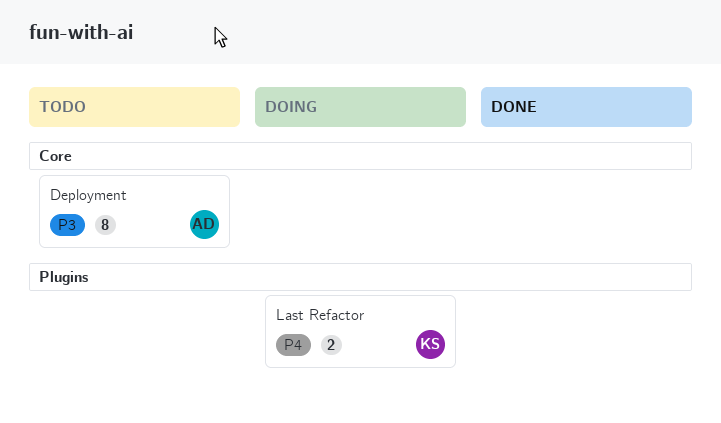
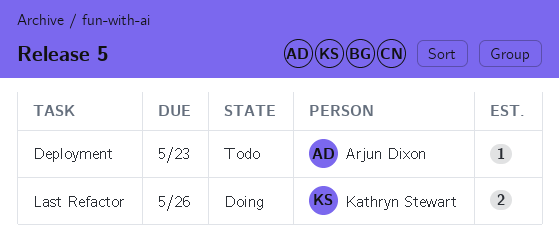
Deployment, estimate: 8 -> 1

